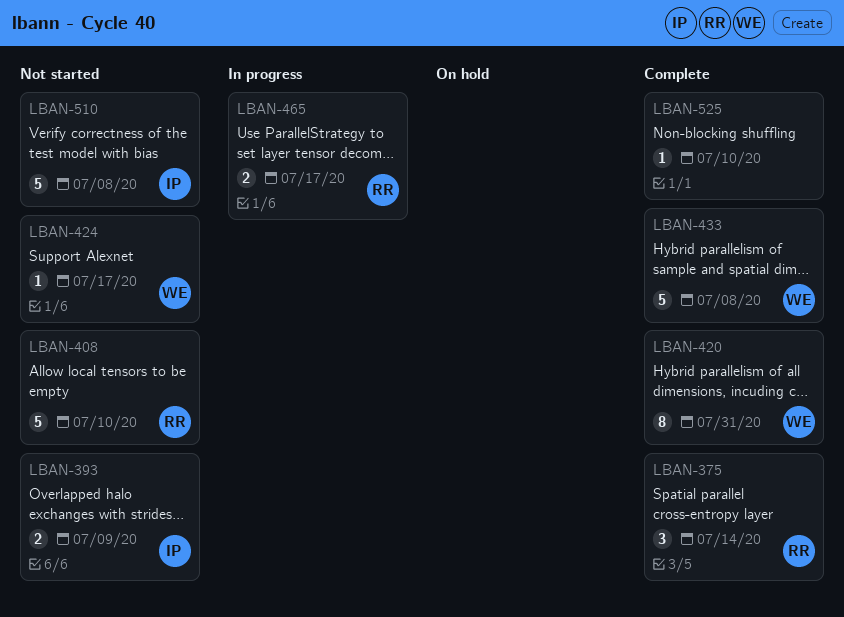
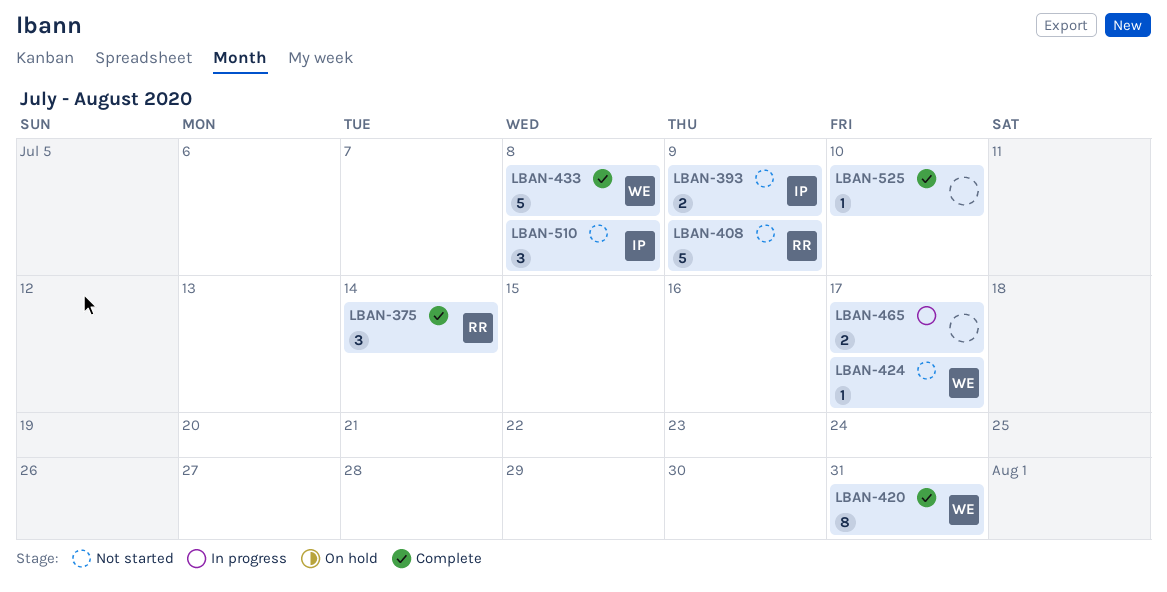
LBAN-408, due: Jul 10 -> Jul 9
LBAN-465, owner: RR -> none
LBAN-510, estimate: 5 -> 3

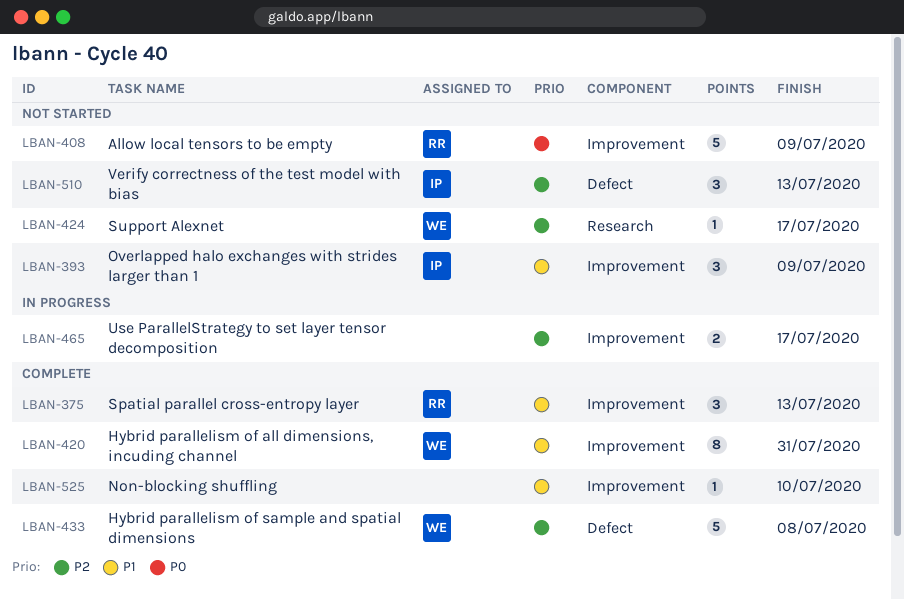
LBAN-375, due: Jul 14 -> Jul 13
LBAN-393, estimate: 2 -> 3
LBAN-510, due: Jul 8 -> Jul 13

